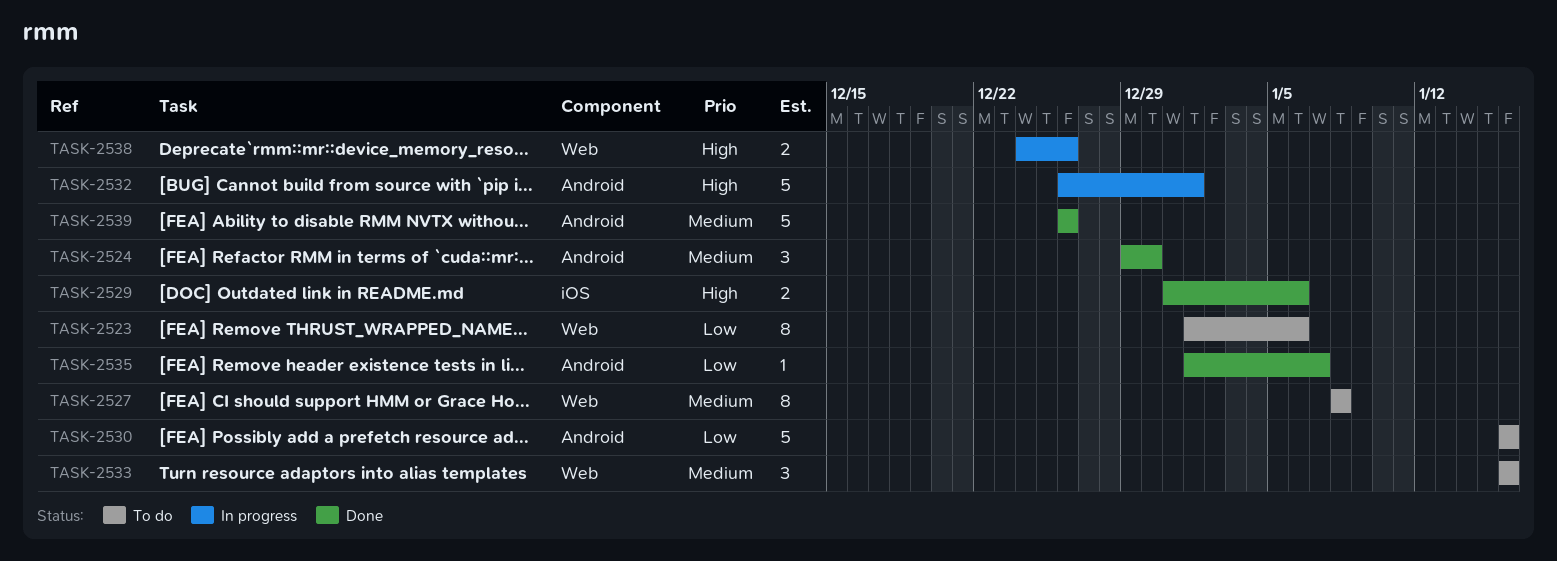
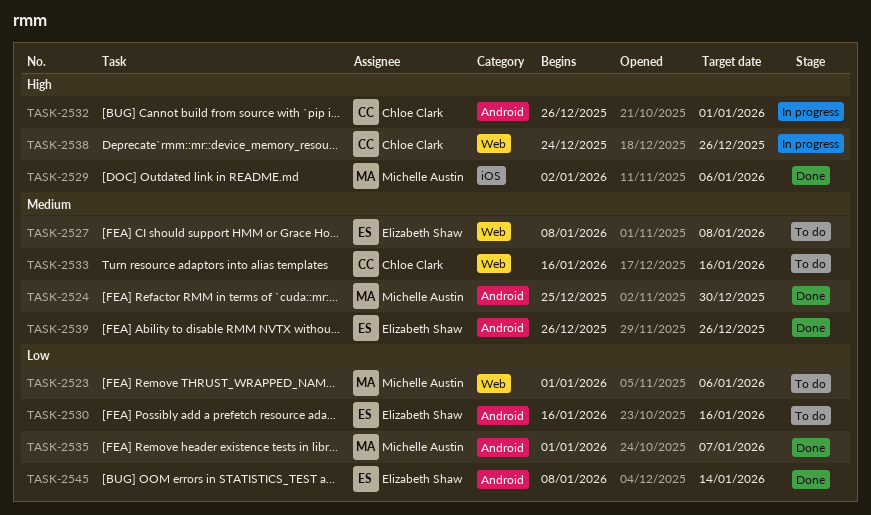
TASK-2524, start: Dec 29 -> Dec 25
TASK-2529, start: Dec 31 -> Jan 2
TASK-2545: none -> present

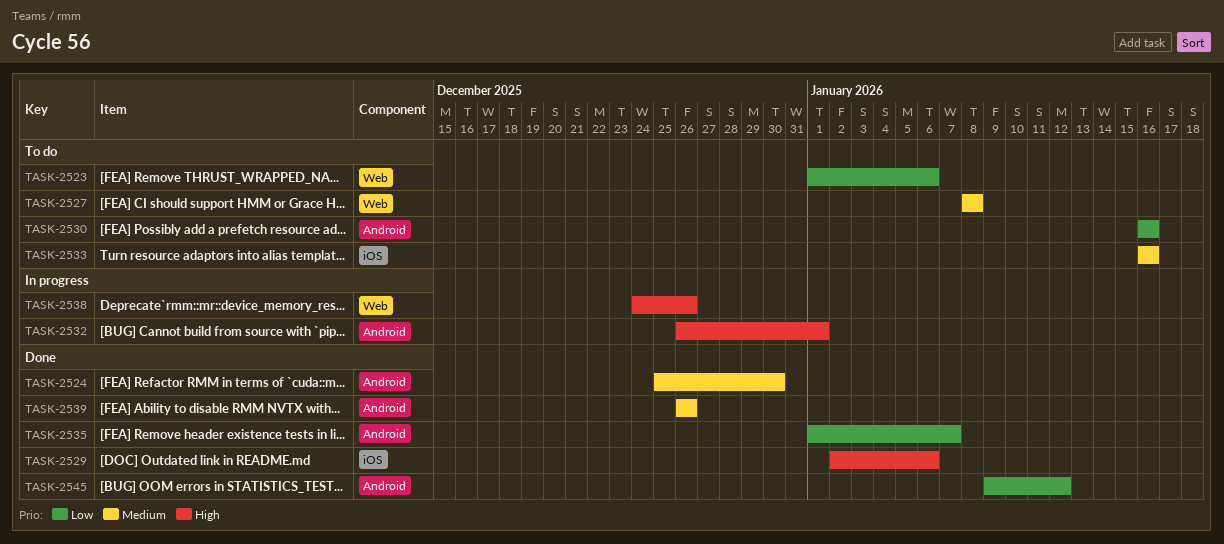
TASK-2533, label: Web -> iOS
TASK-2545, start: Jan 8 -> Jan 9
TASK-2545, due: Jan 14 -> Jan 12

